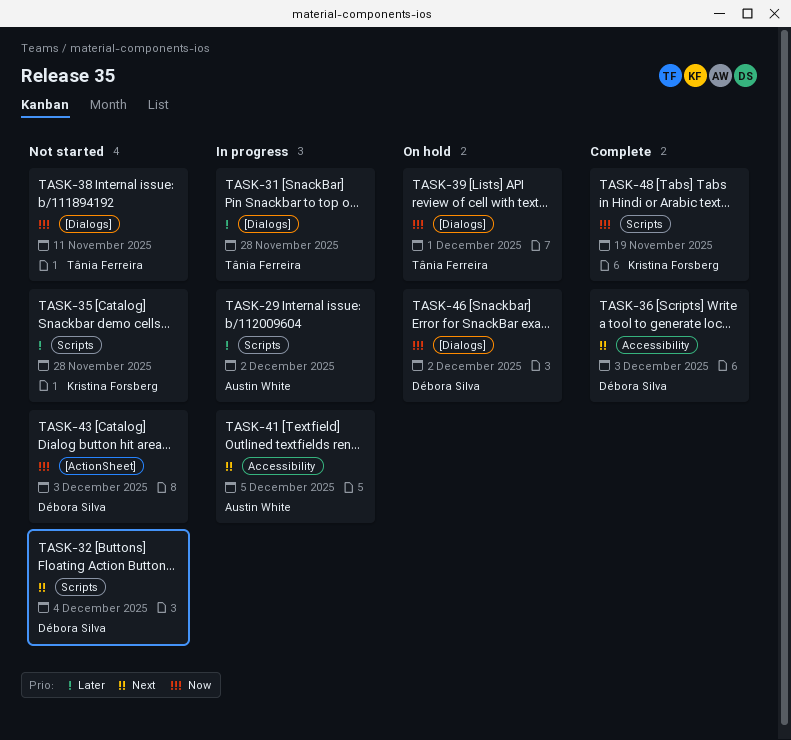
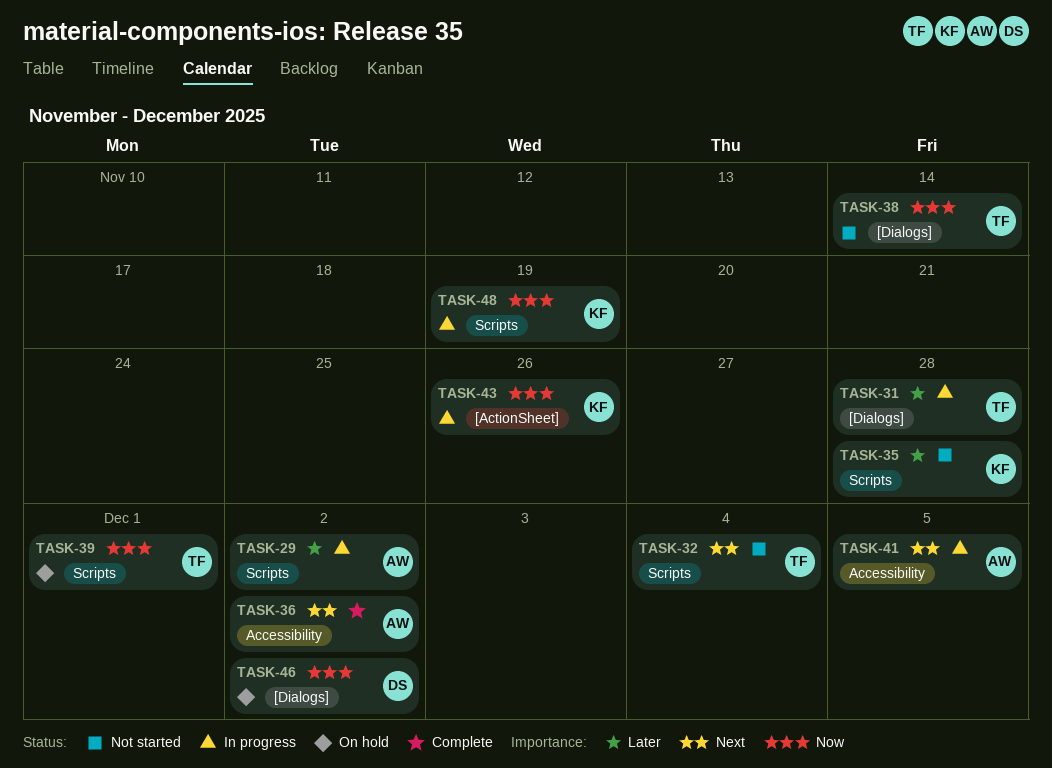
TASK-32, owner: Débora Silva -> Tânia Ferreira
TASK-36, owner: Débora Silva -> Austin White
TASK-36, due: Dec 3 -> Dec 2
TASK-38, due: Nov 11 -> Nov 14
TASK-39, label: [Dialogs] -> Scripts
TASK-43, status: Not started -> In progress
TASK-43, owner: Débora Silva -> Kristina Forsberg
TASK-43, due: Dec 3 -> Nov 26
TASK-48, status: Complete -> In progress

